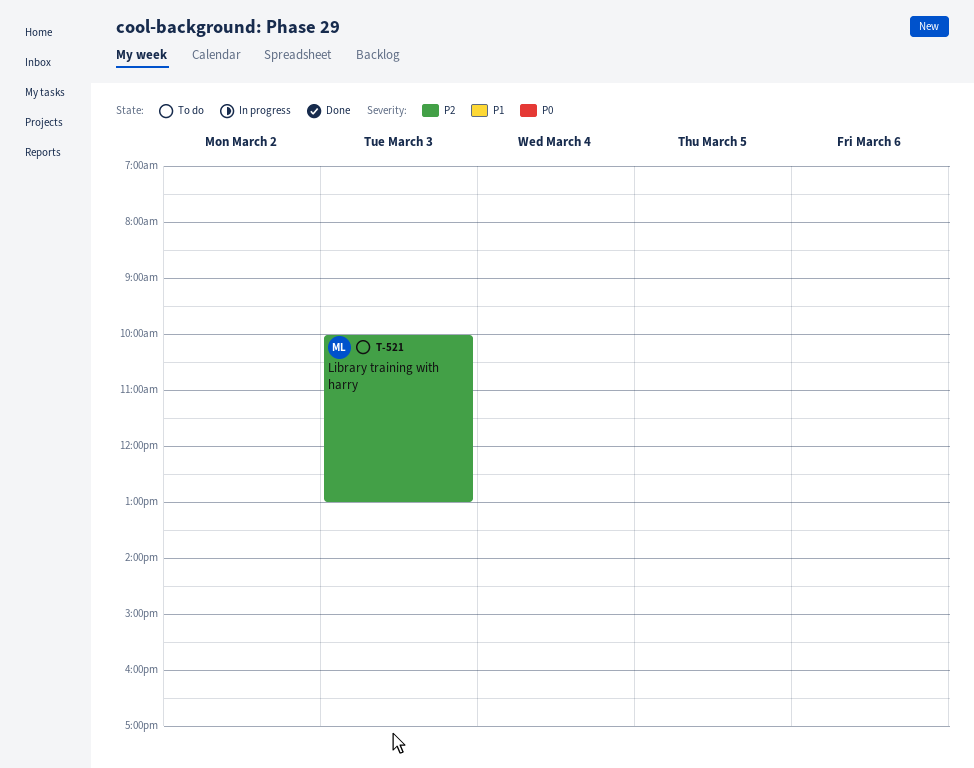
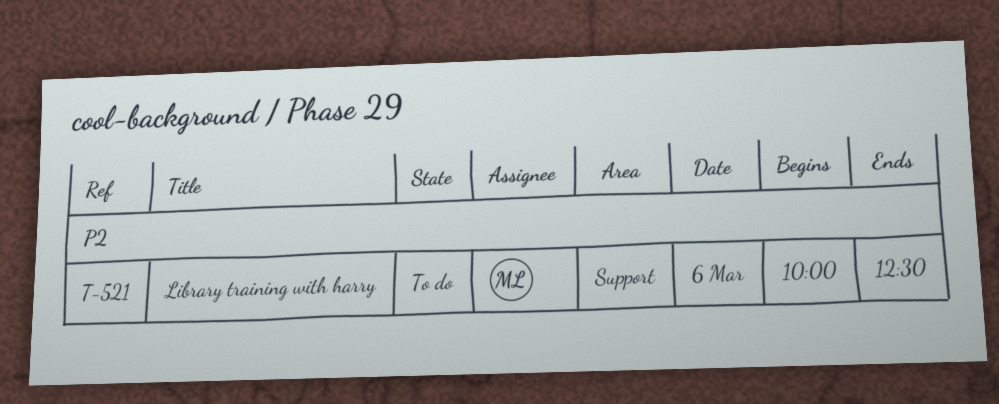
T-521, day: Mar 3 -> Mar 6
T-521, ends: 13:00 -> 12:30

